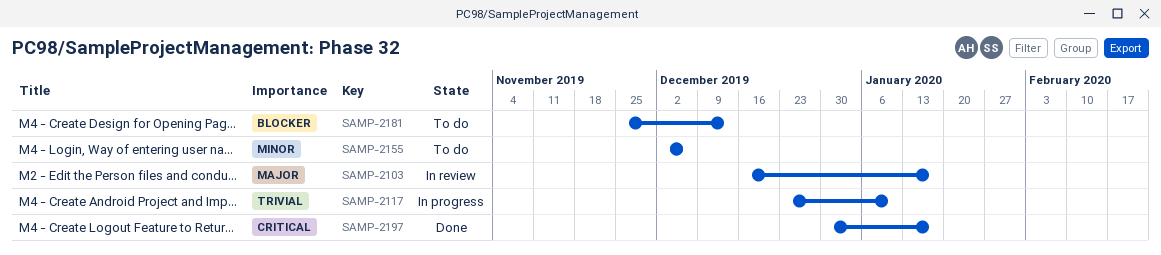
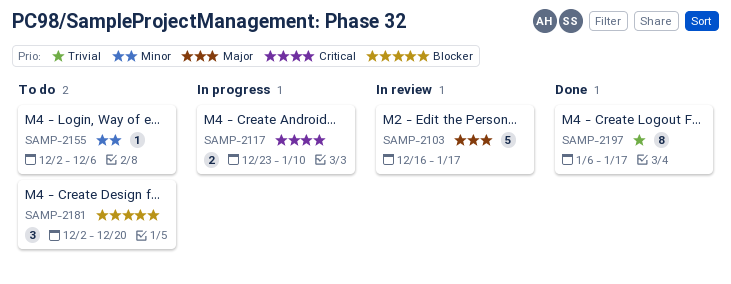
SAMP-2117, priority: Trivial -> Critical
SAMP-2181, start: Nov 25 -> Dec 2
SAMP-2181, due: Dec 13 -> Dec 20
SAMP-2197, priority: Critical -> Trivial
SAMP-2197, start: Dec 30 -> Jan 6

